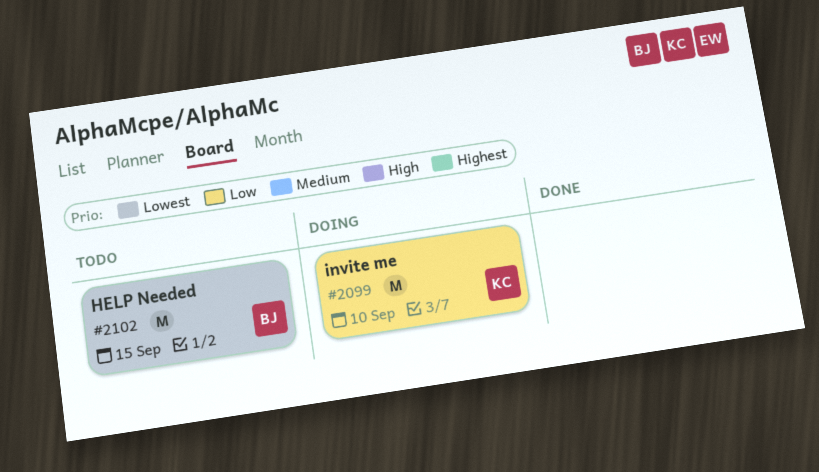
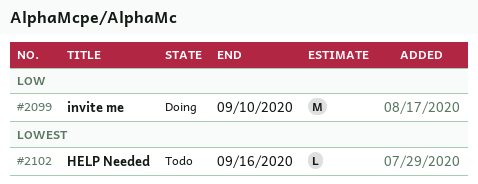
#2102, estimate: M -> L
#2102, due: Sep 15 -> Sep 16

